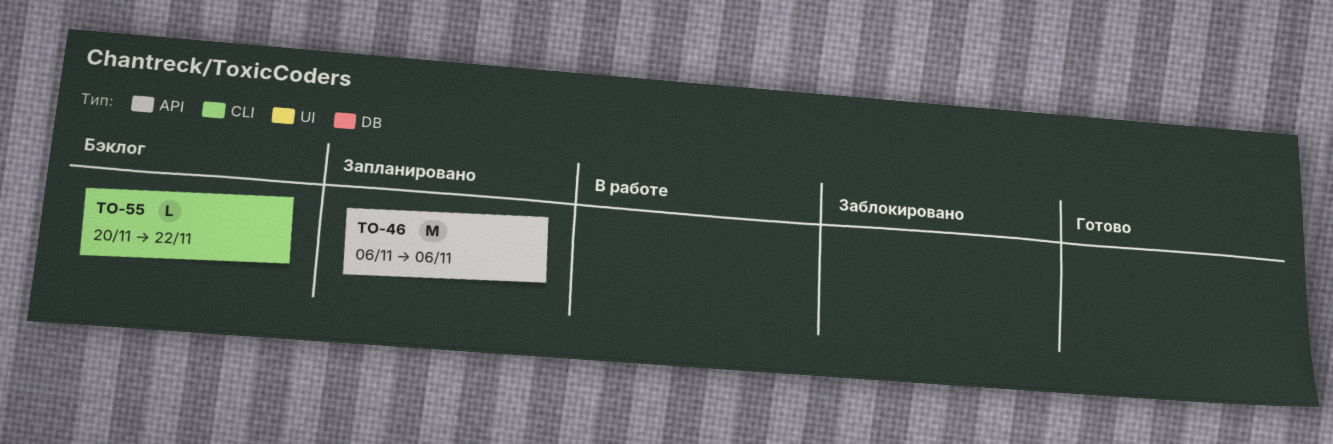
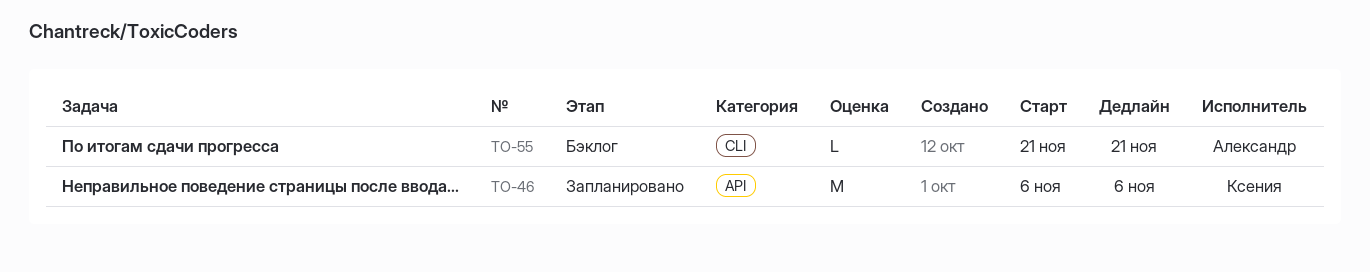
TO-55, start: Nov 20 -> Nov 21
TO-55, due: Nov 22 -> Nov 21

